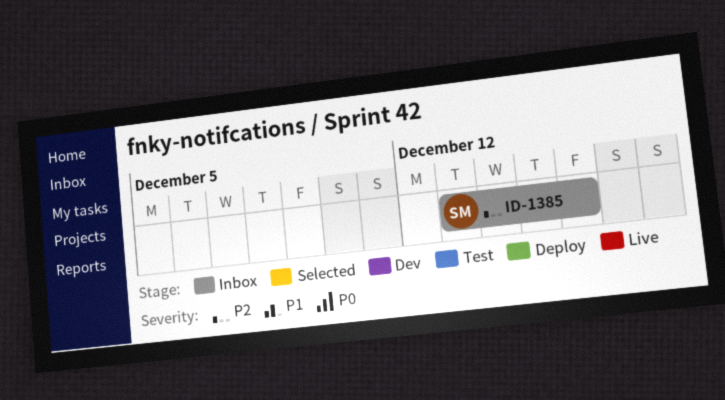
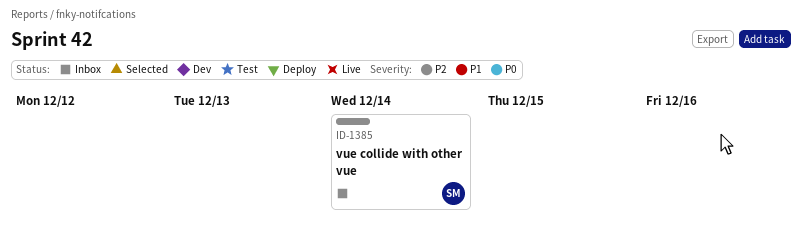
ID-1385, due: Dec 16 -> Dec 14

